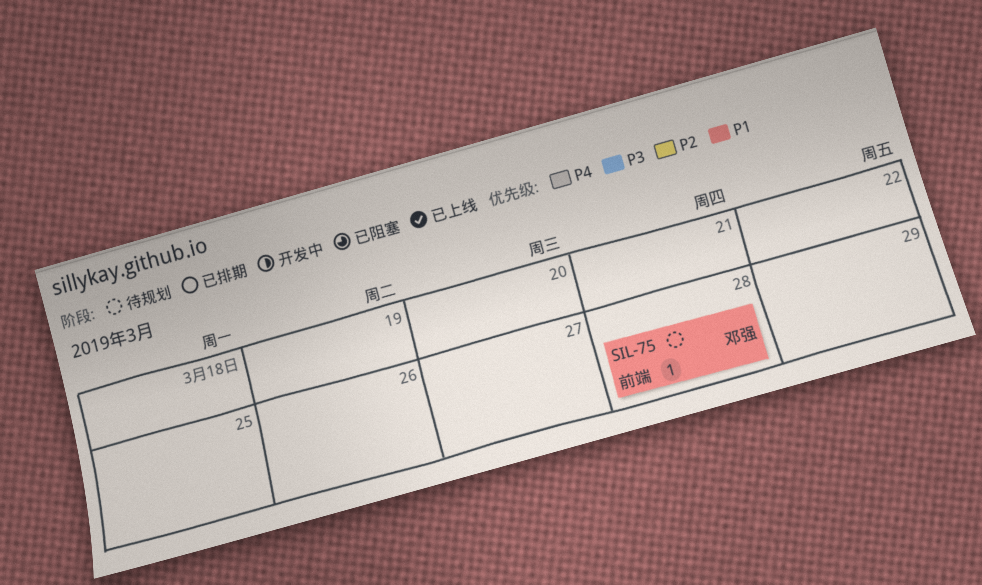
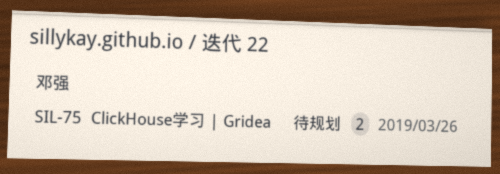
SIL-75, estimate: 1 -> 2
SIL-75, due: Mar 28 -> Mar 26

